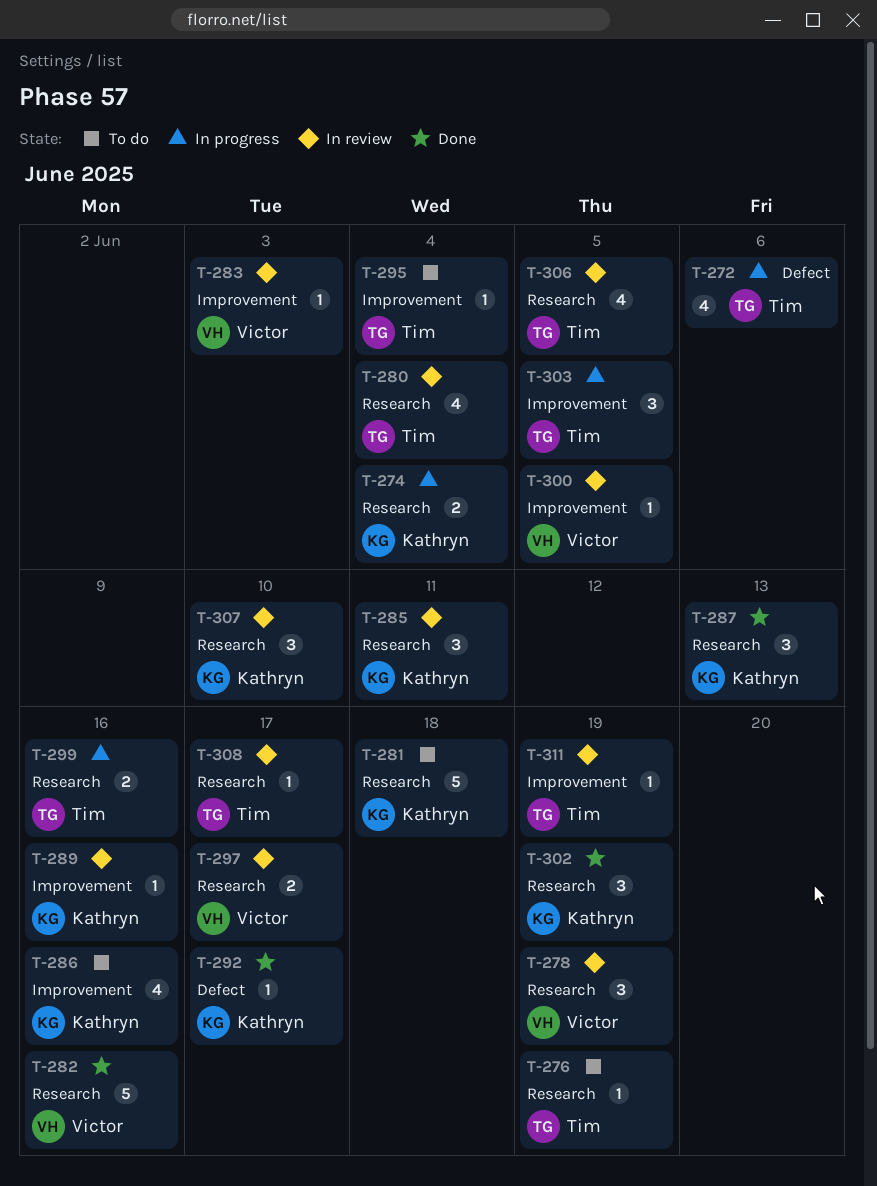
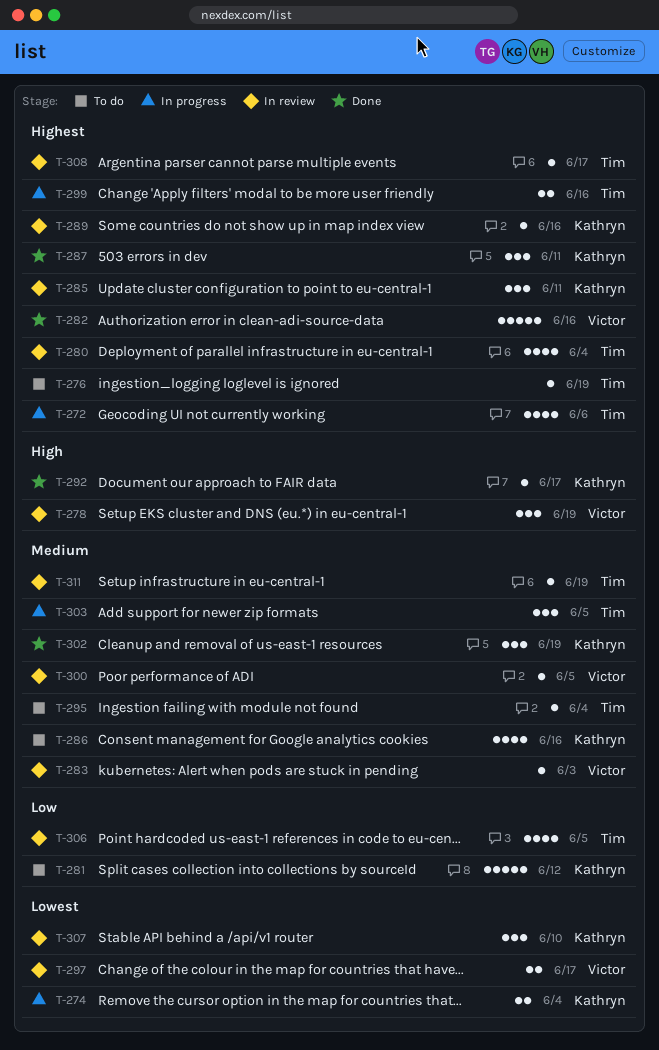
T-281, due: Jun 18 -> Jun 12
T-287, due: Jun 13 -> Jun 11

